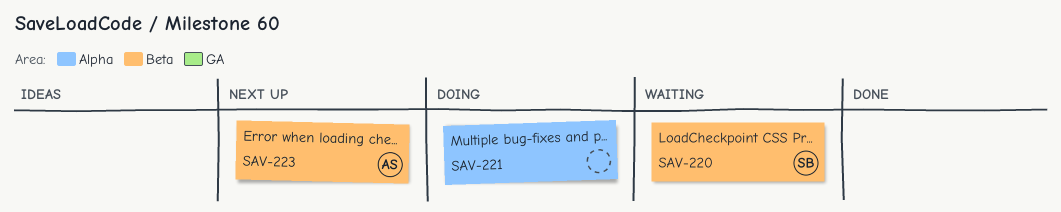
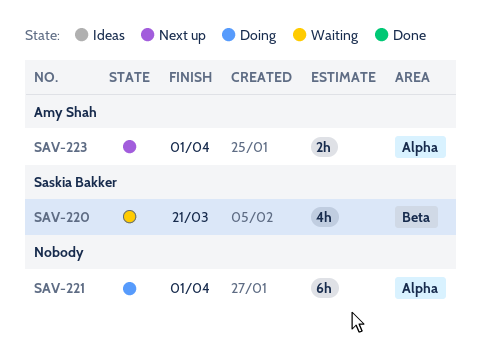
SAV-223, label: Beta -> Alpha

